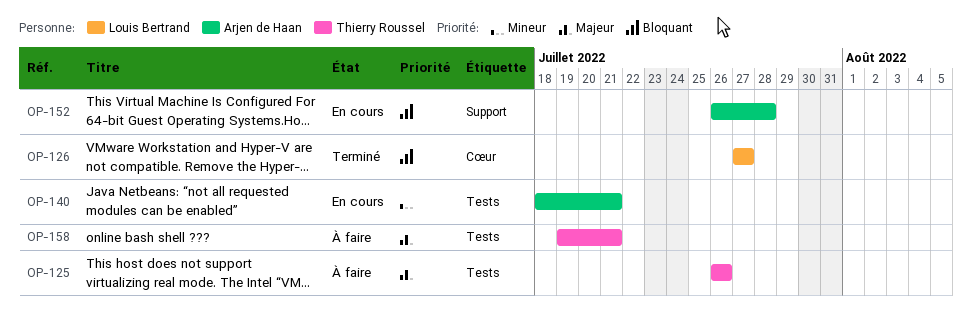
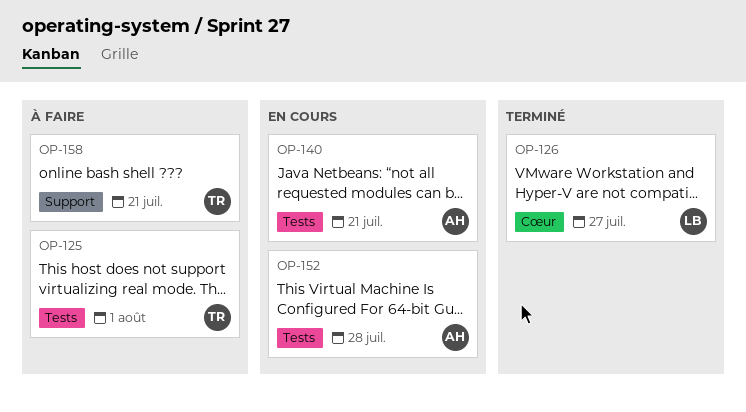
OP-125, due: Jul 26 -> Aug 1
OP-152, label: Support -> Tests
OP-158, label: Tests -> Support

